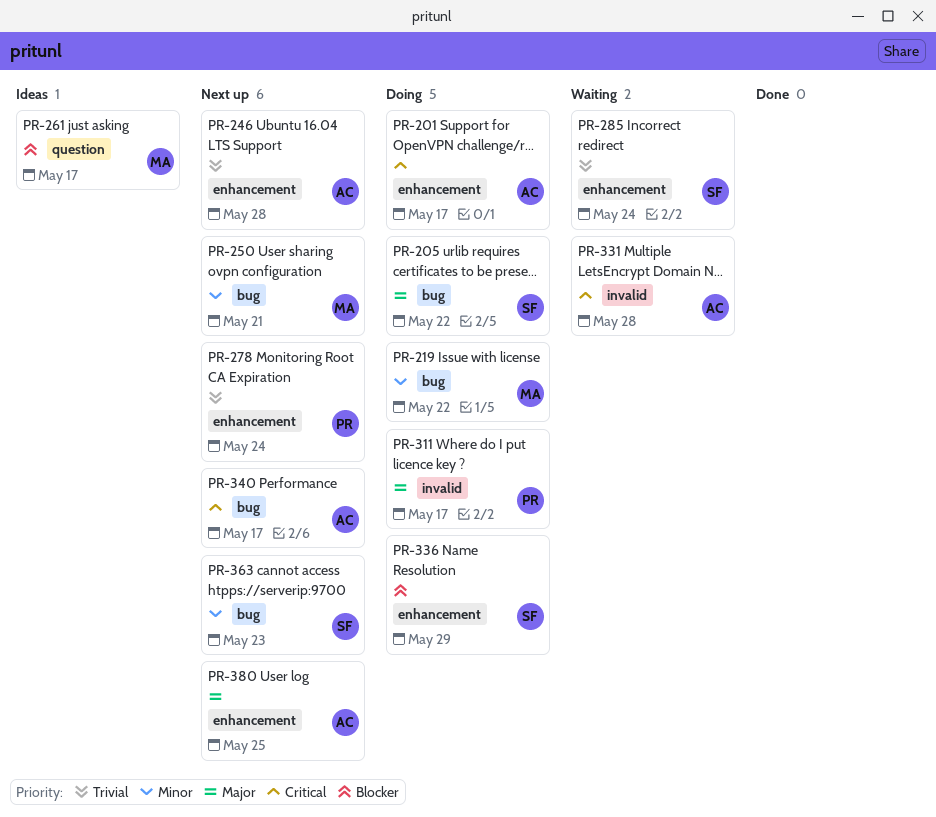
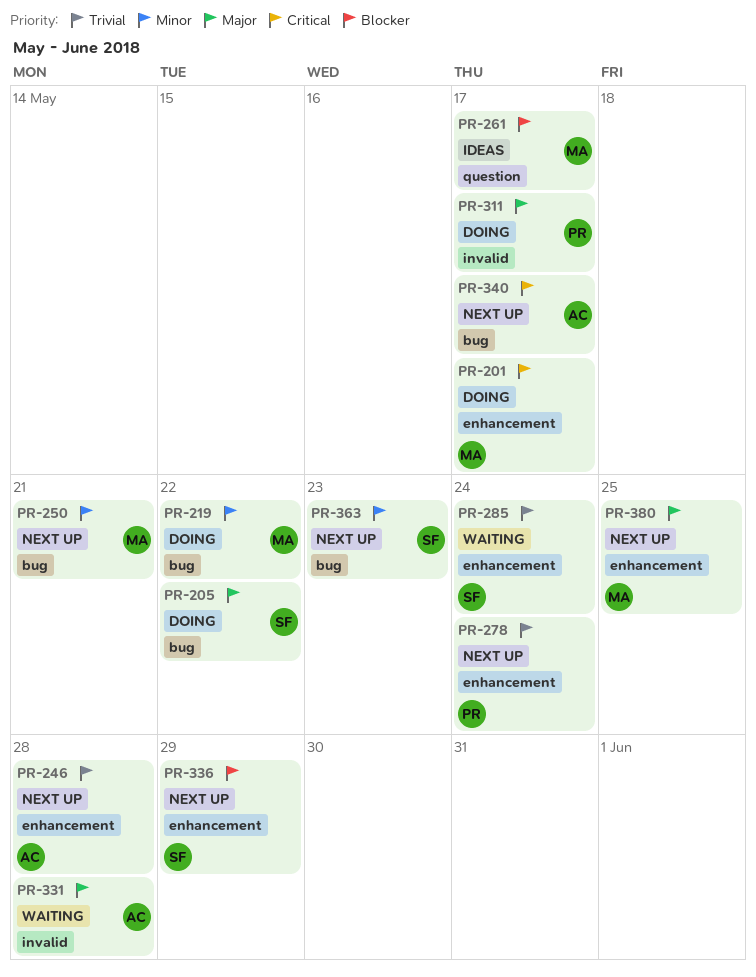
PR-201, owner: AC -> MA
PR-331, priority: Critical -> Major
PR-336, status: Doing -> Next up
PR-380, owner: AC -> MA

